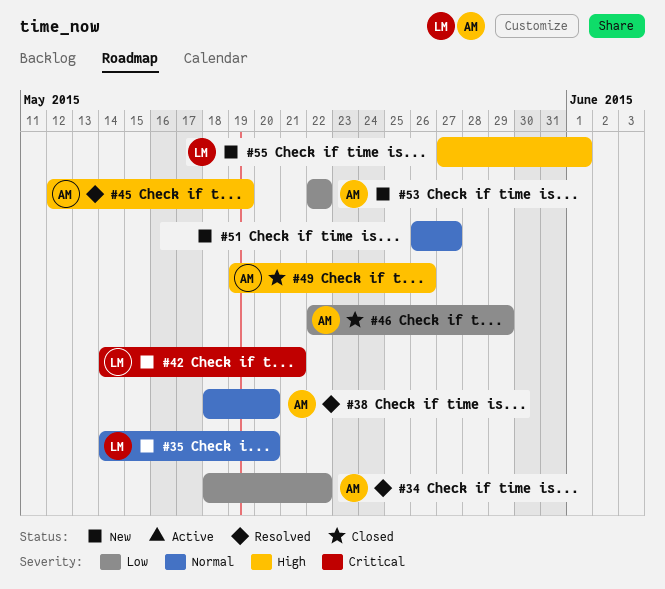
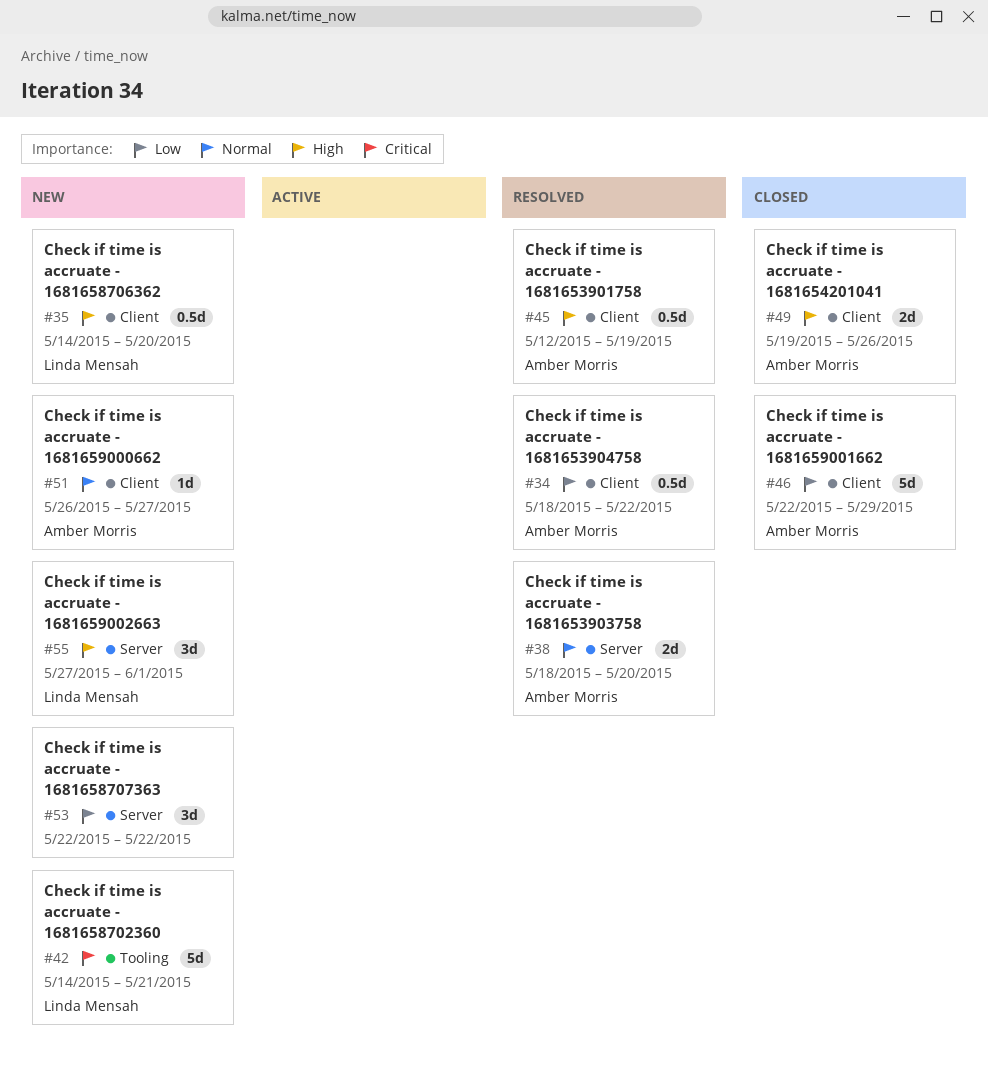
#35, priority: Normal -> High
#51, owner: none -> Amber Morris
#53, owner: Amber Morris -> none

